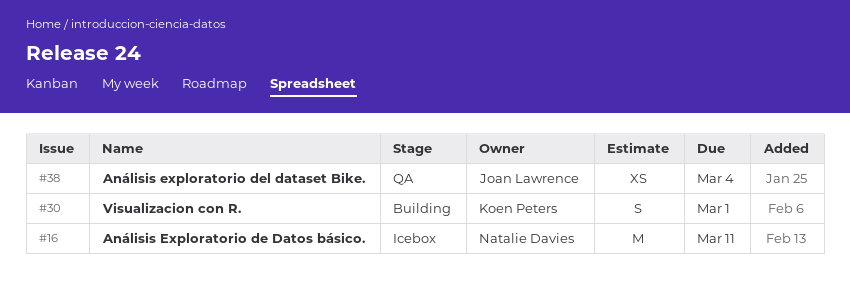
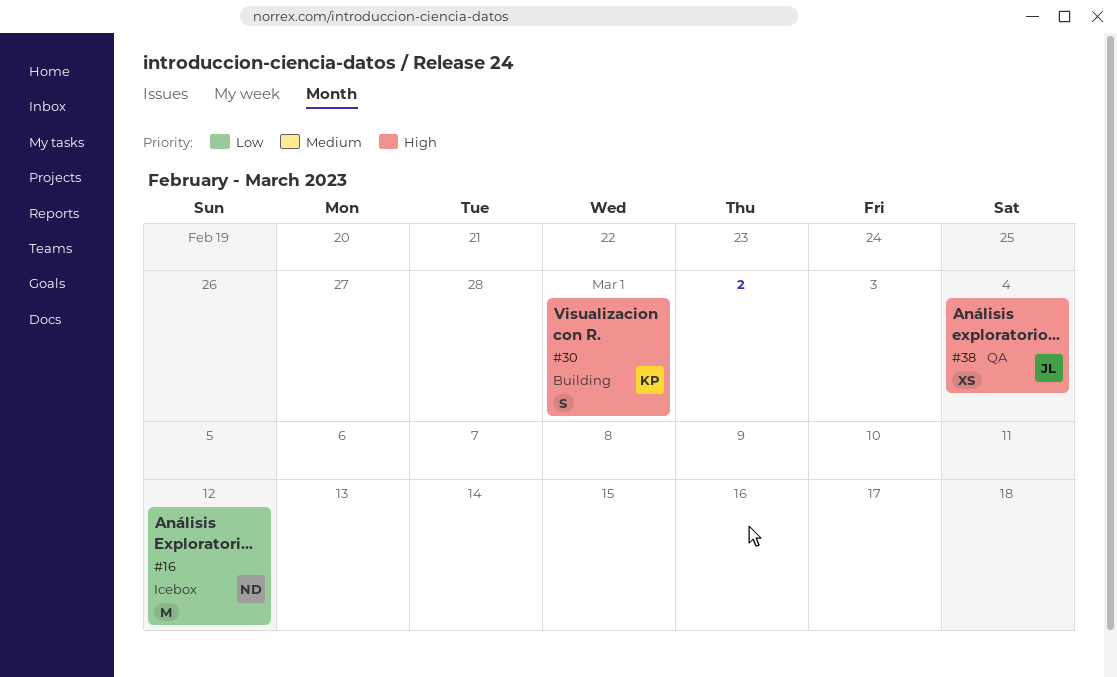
#16, due: Mar 11 -> Mar 12

